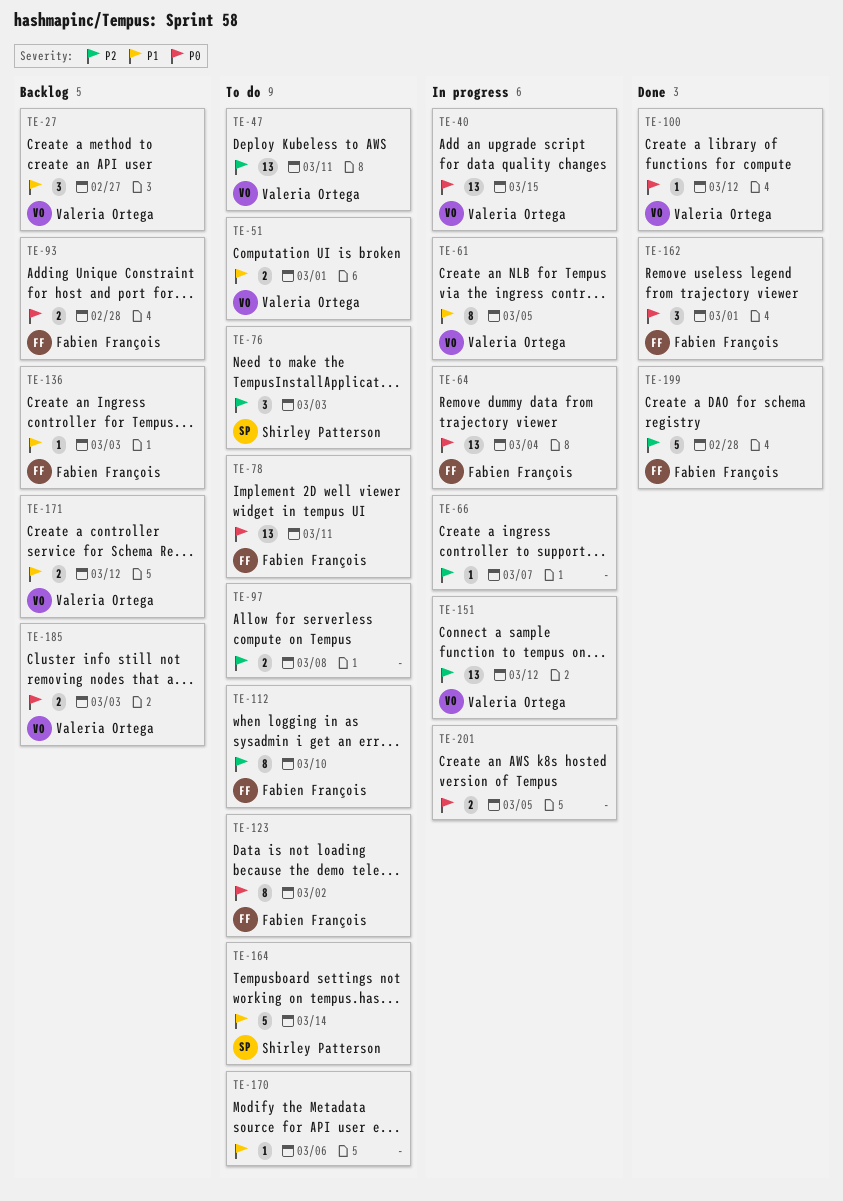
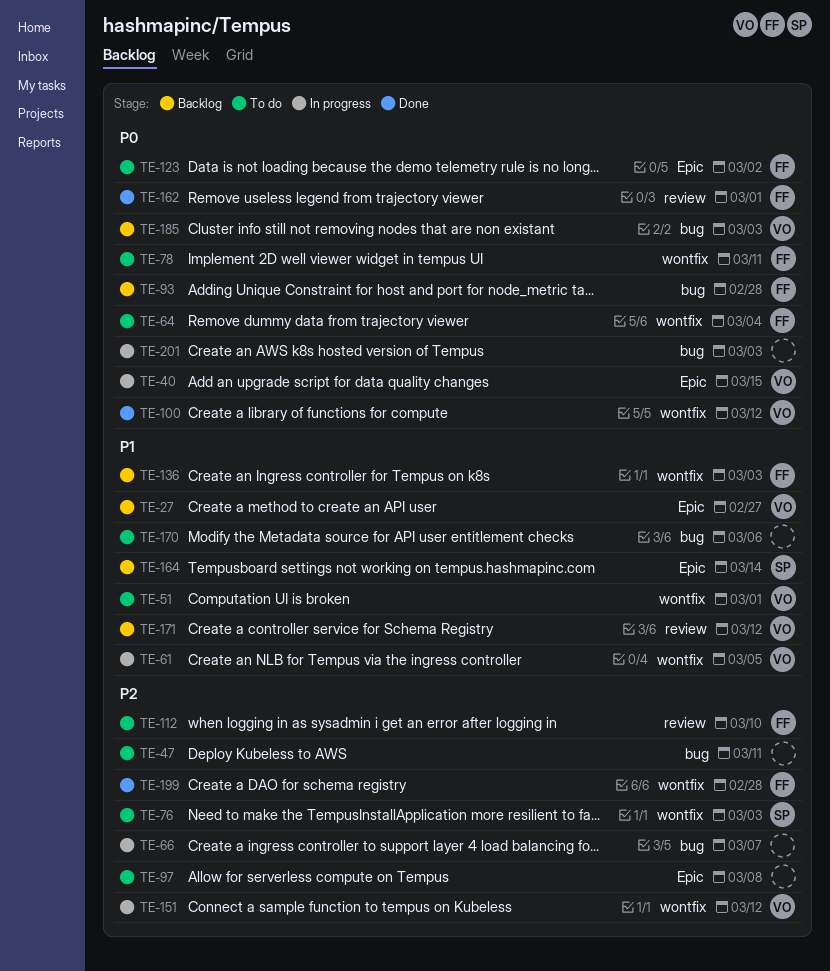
TE-47, owner: Valeria Ortega -> none
TE-64, status: In progress -> To do
TE-164, status: To do -> Backlog
TE-201, due: Mar 5 -> Mar 3

